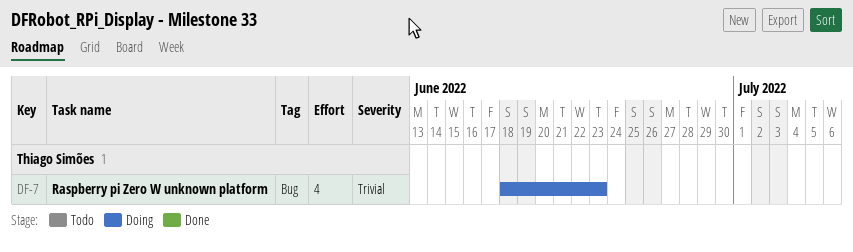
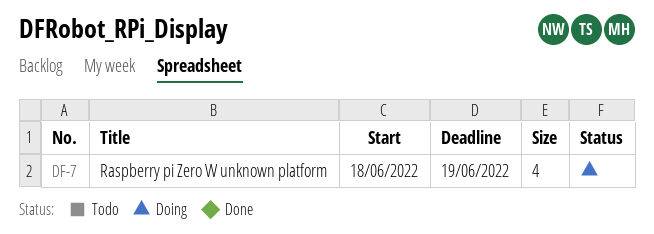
DF-7, due: Jun 23 -> Jun 19

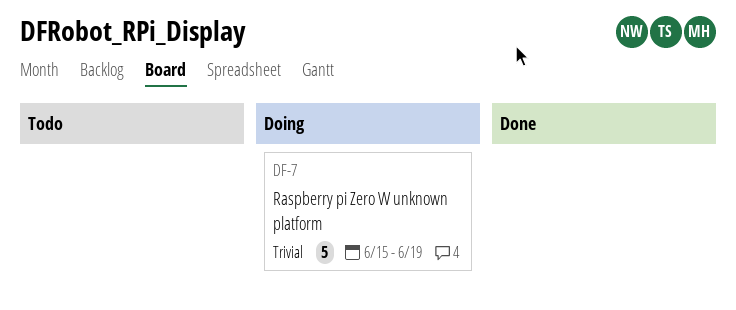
DF-7, estimate: 4 -> 5
DF-7, start: Jun 18 -> Jun 15

